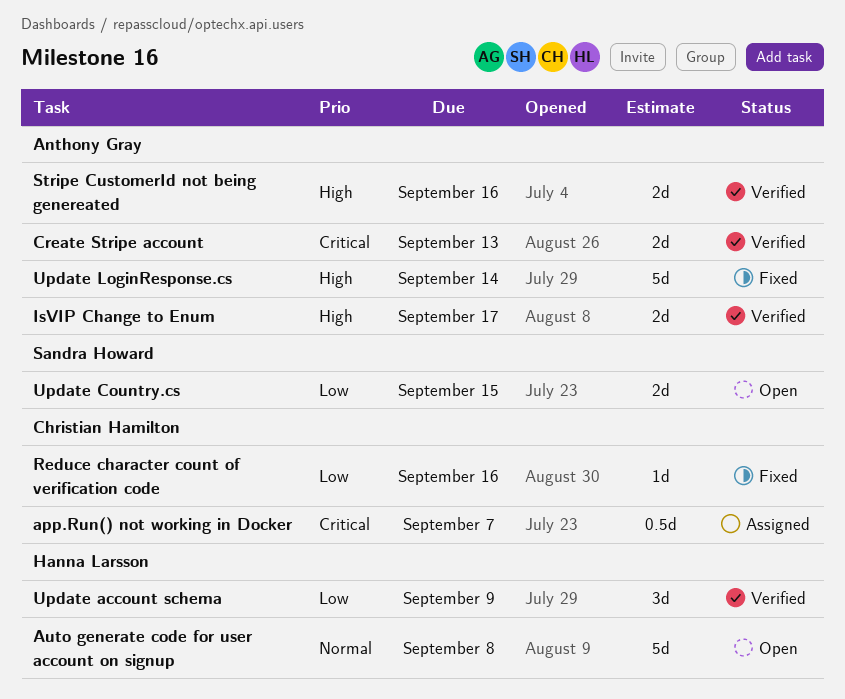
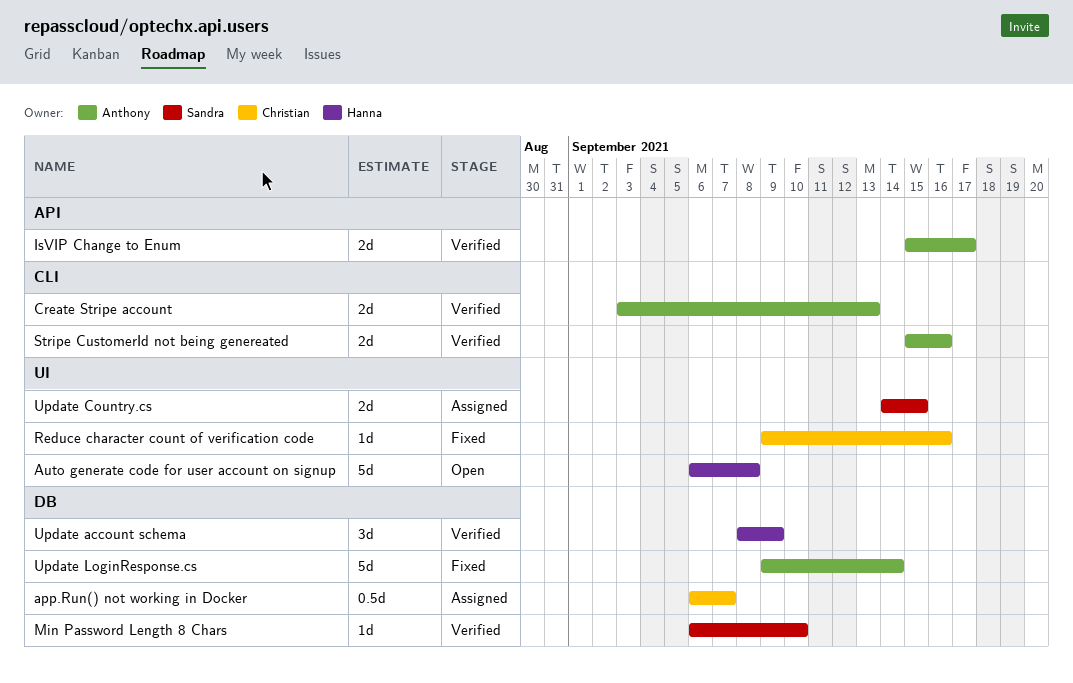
Min Password Length 8 Chars: none -> present
Update Country.cs, status: Open -> Assigned

